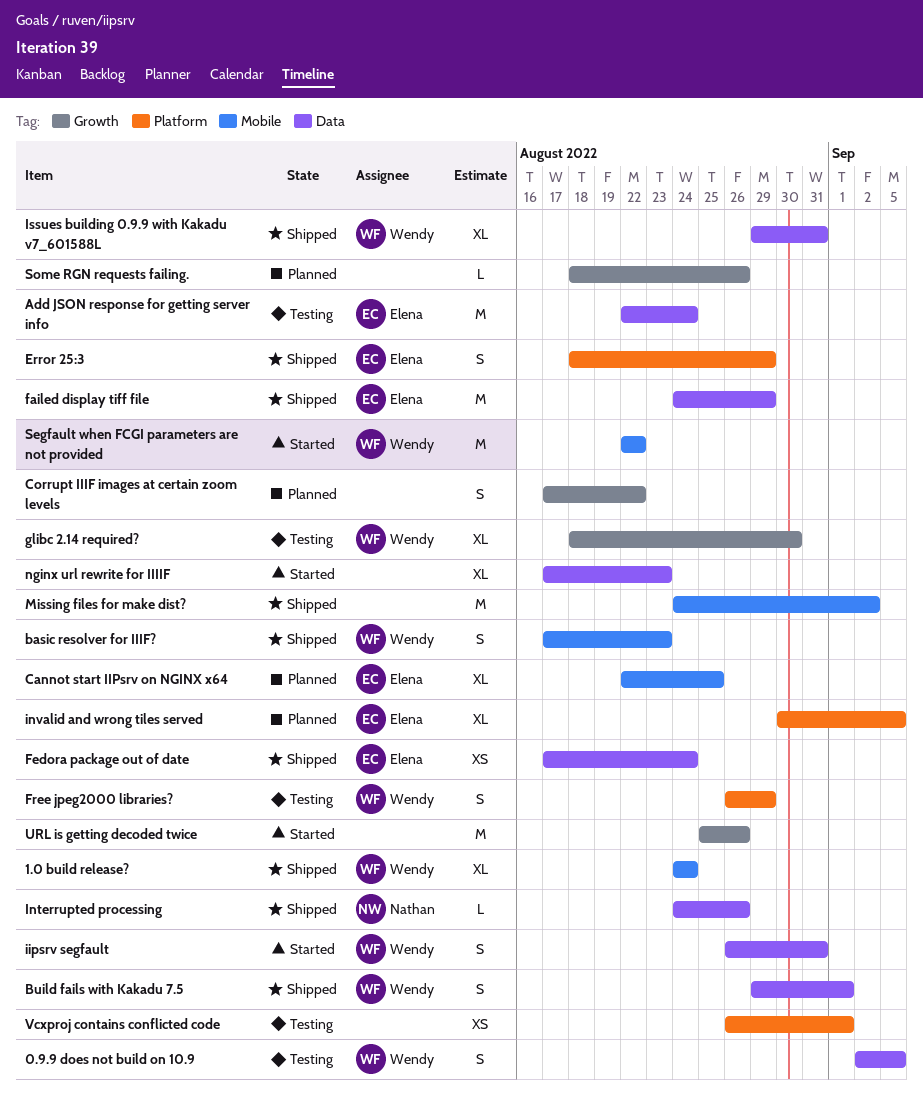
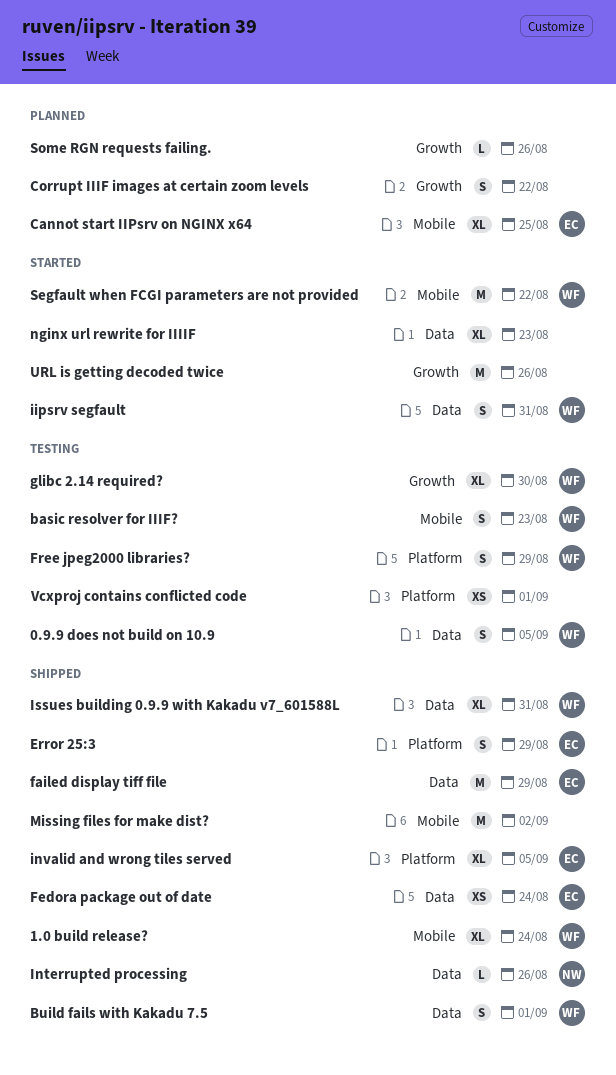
Add JSON response for getting server info: present -> none
basic resolver for IIIF?, status: Shipped -> Testing
invalid and wrong tiles served, status: Planned -> Shipped

